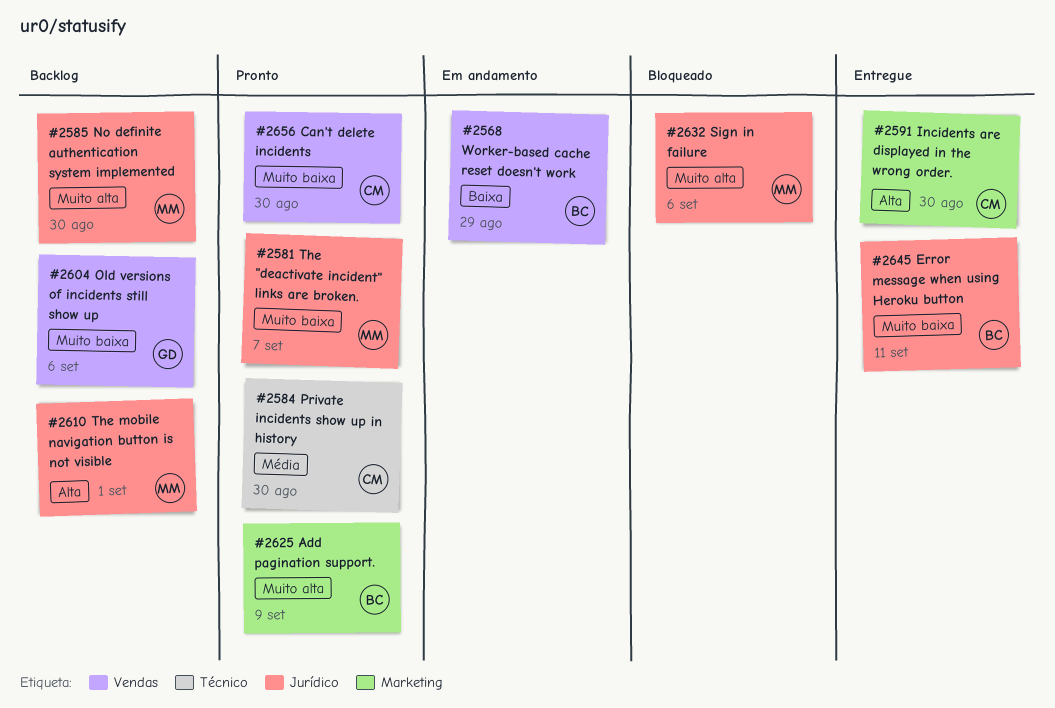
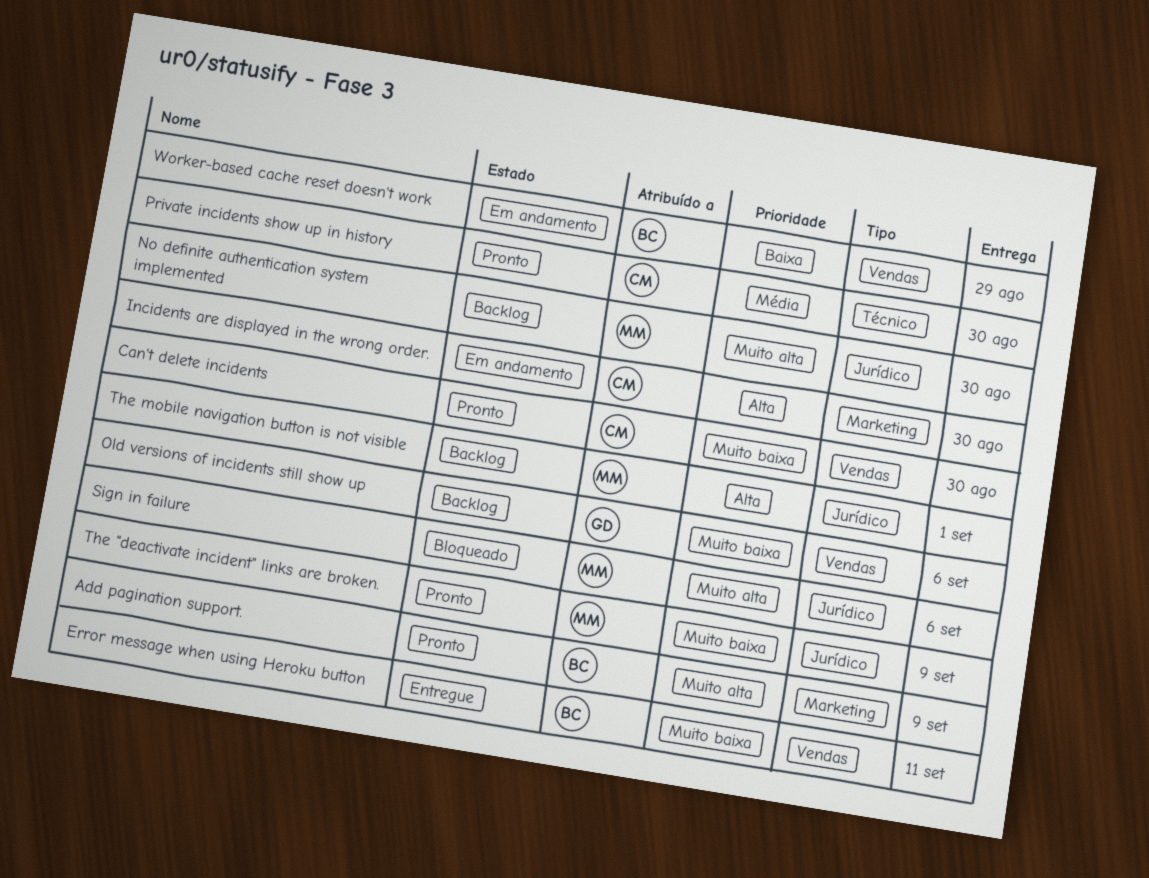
Error message when using Heroku button, label: Jurídico -> Vendas
Incidents are displayed in the wrong order., status: Entregue -> Em andamento
The "deactivate incident" links are broken., due: Sep 7 -> Sep 9

